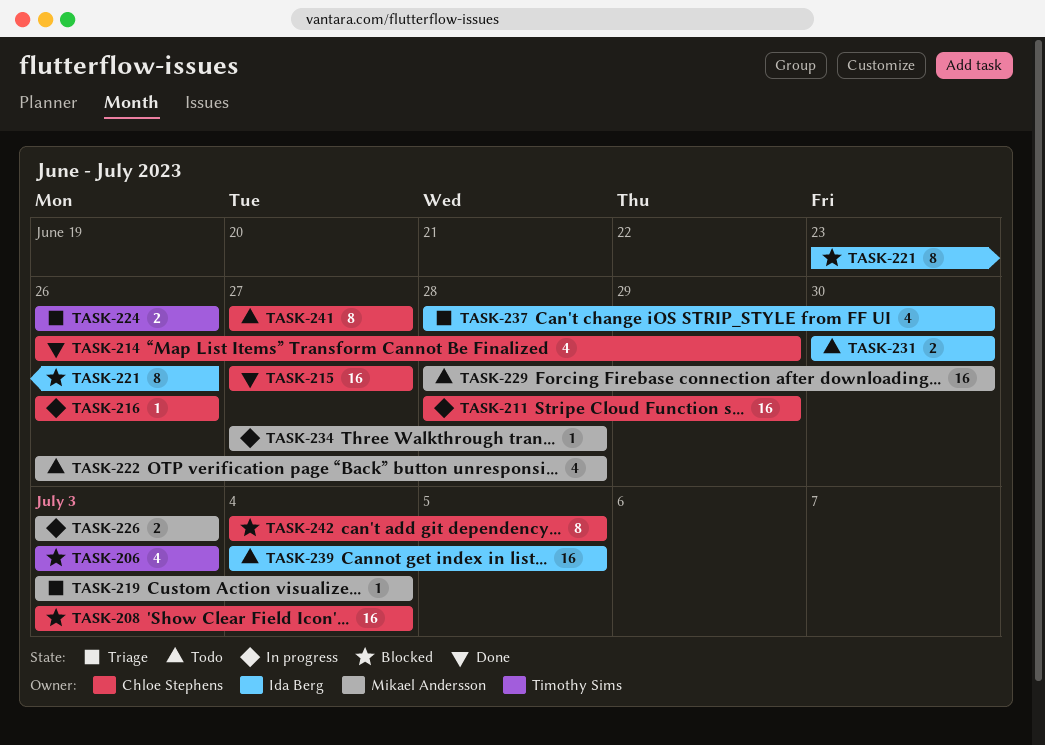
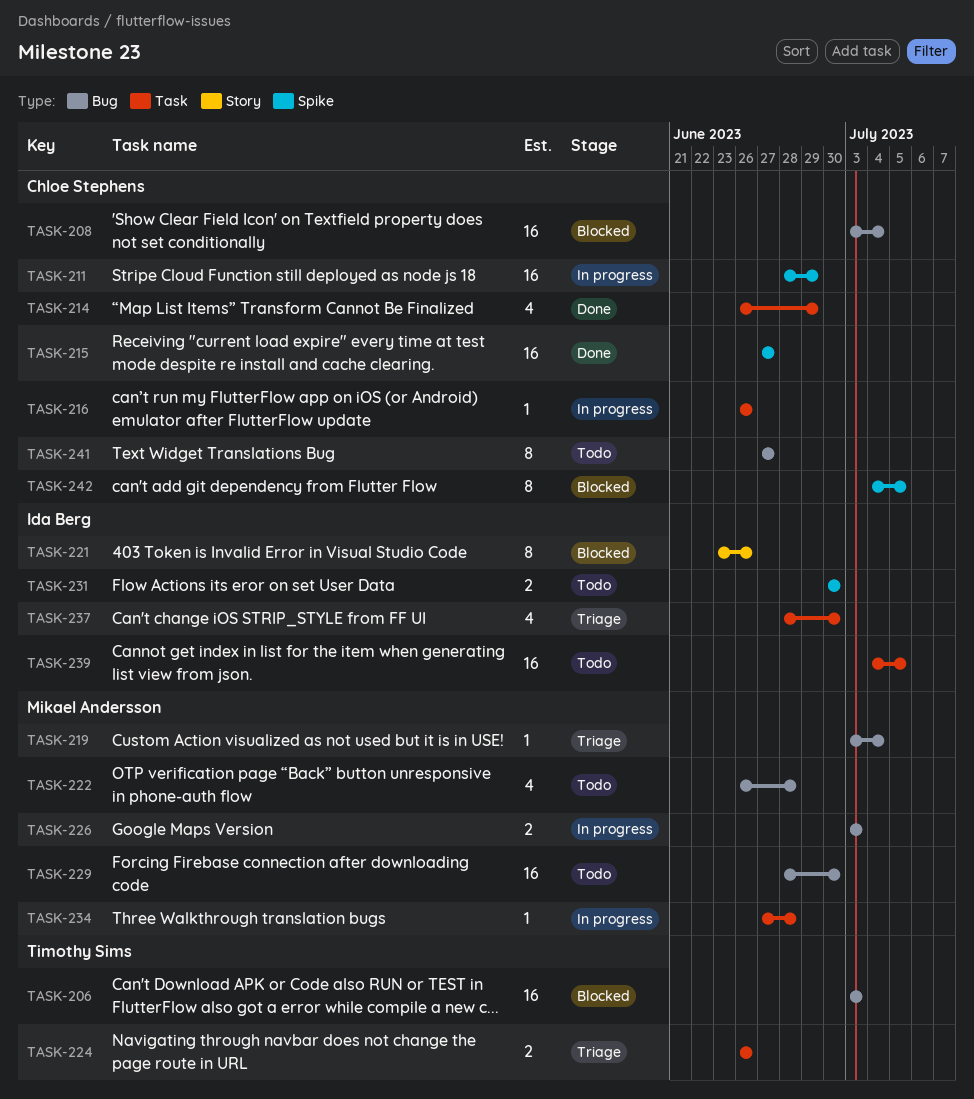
TASK-206, estimate: 4 -> 16

